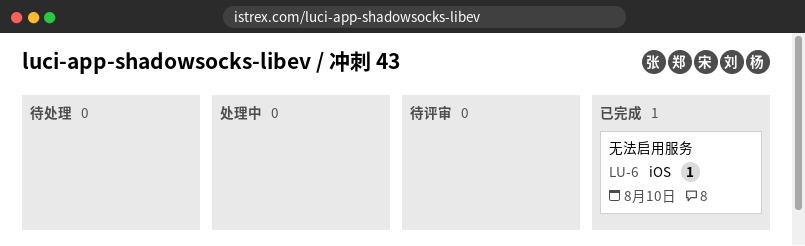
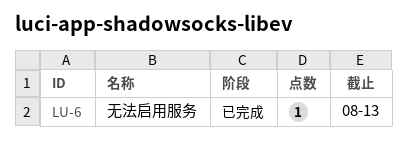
LU-6, due: Aug 10 -> Aug 13

